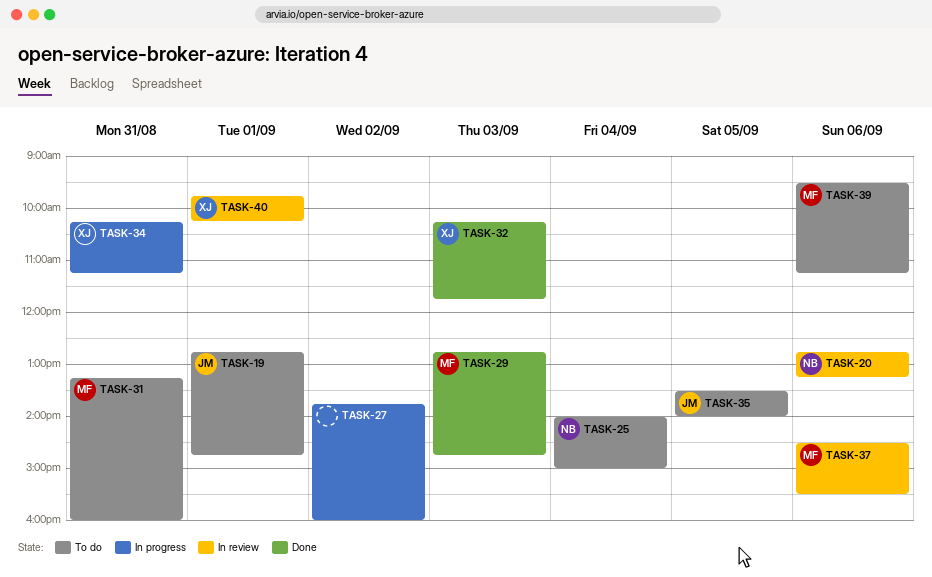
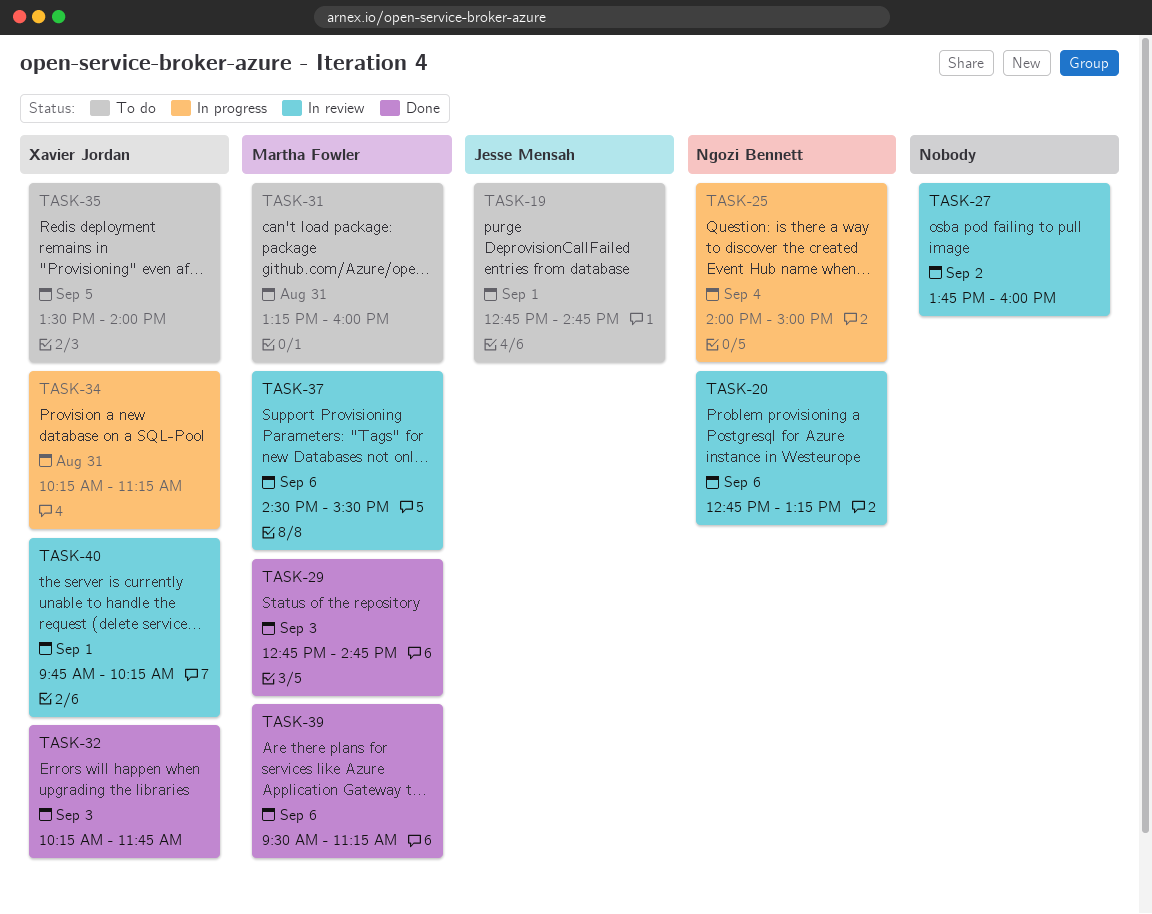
TASK-25, status: To do -> In progress
TASK-27, status: In progress -> In review
TASK-35, owner: Jesse Mensah -> Xavier Jordan
TASK-39, status: To do -> Done

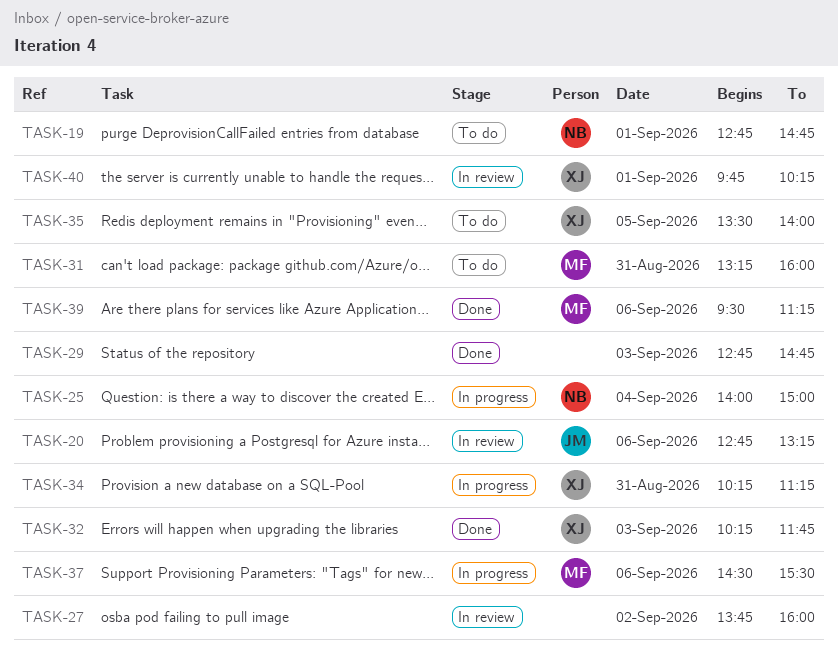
TASK-19, owner: Jesse Mensah -> Ngozi Bennett
TASK-20, owner: Ngozi Bennett -> Jesse Mensah
TASK-29, owner: Martha Fowler -> none
TASK-37, status: In review -> In progress

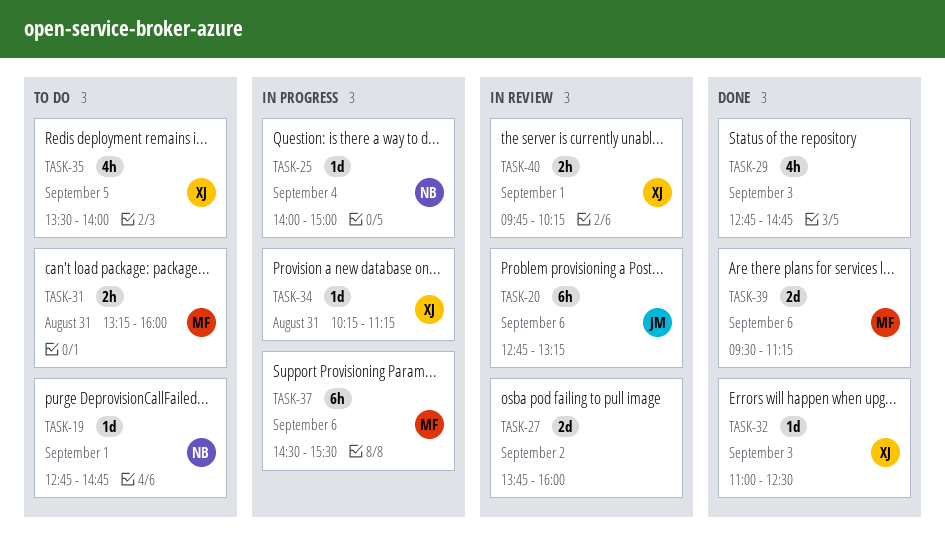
TASK-32, begins: 10:15 -> 11:00
TASK-32, ends: 11:45 -> 12:30

